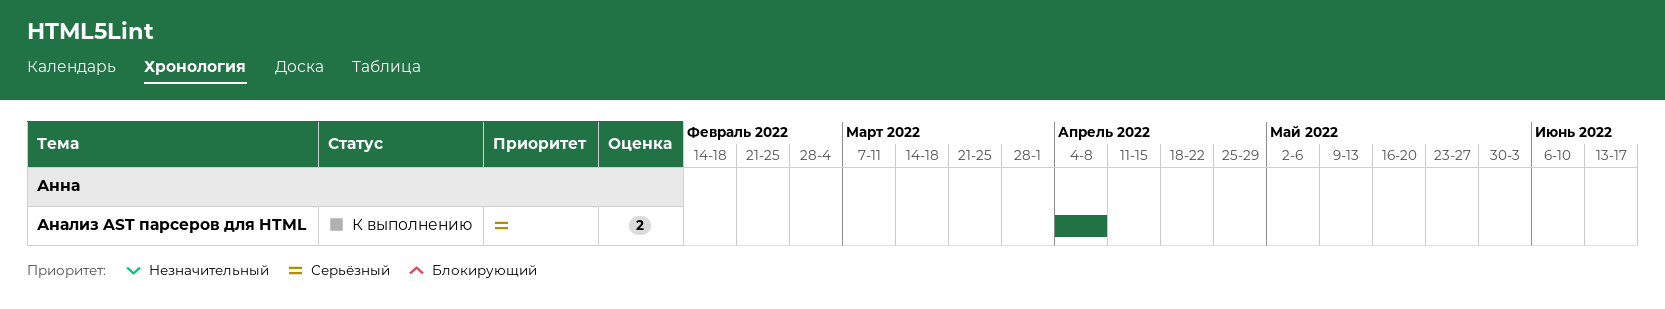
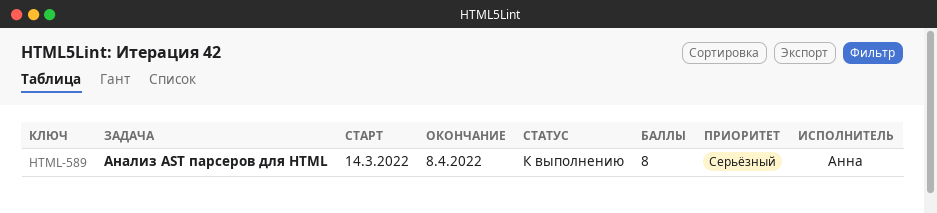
Анализ AST парсеров для HTML, estimate: 2 -> 8
Анализ AST парсеров для HTML, start: Apr 4 -> Mar 14

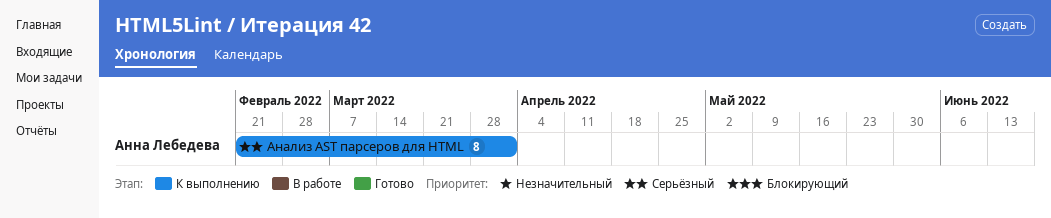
Анализ AST парсеров для HTML, start: Mar 14 -> Feb 21
Анализ AST парсеров для HTML, due: Apr 8 -> Apr 1

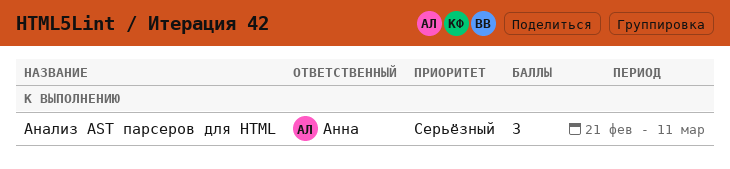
Анализ AST парсеров для HTML, estimate: 8 -> 3
Анализ AST парсеров для HTML, due: Apr 1 -> Mar 11

